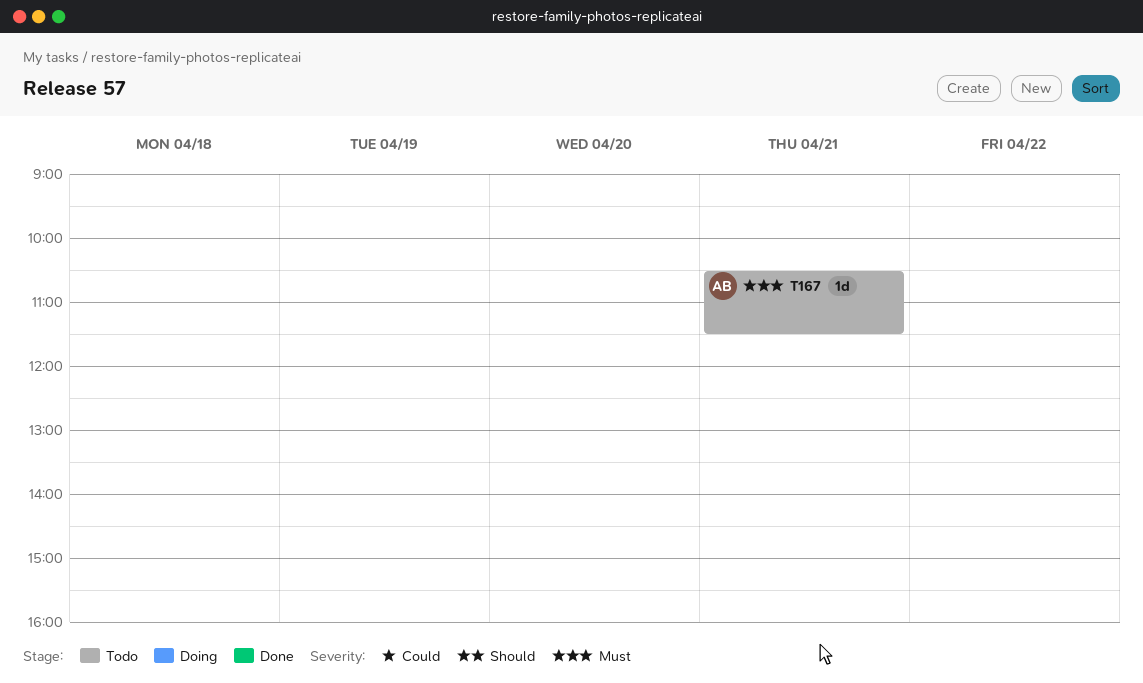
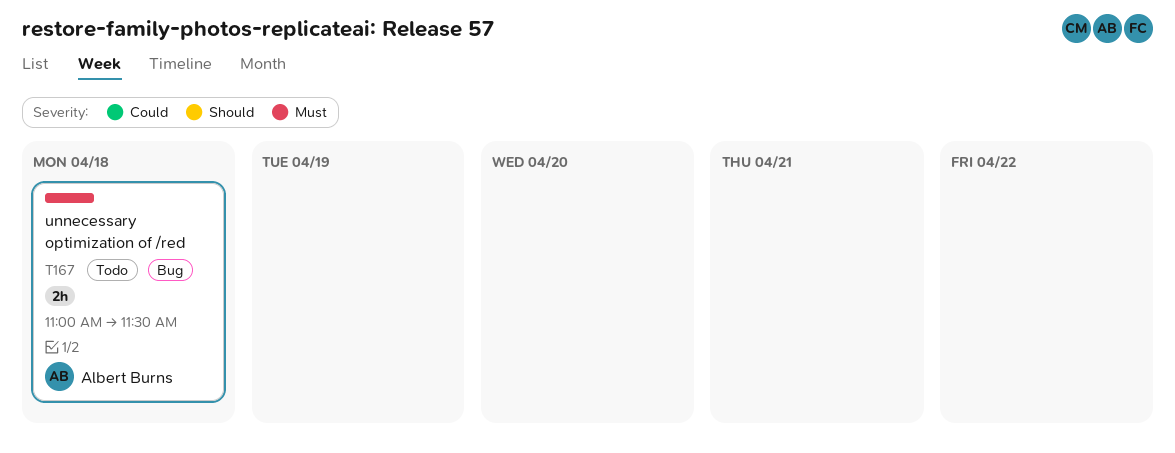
T167, estimate: 1d -> 2h
T167, day: Apr 21 -> Apr 18
T167, begins: 10:30 -> 11:00

